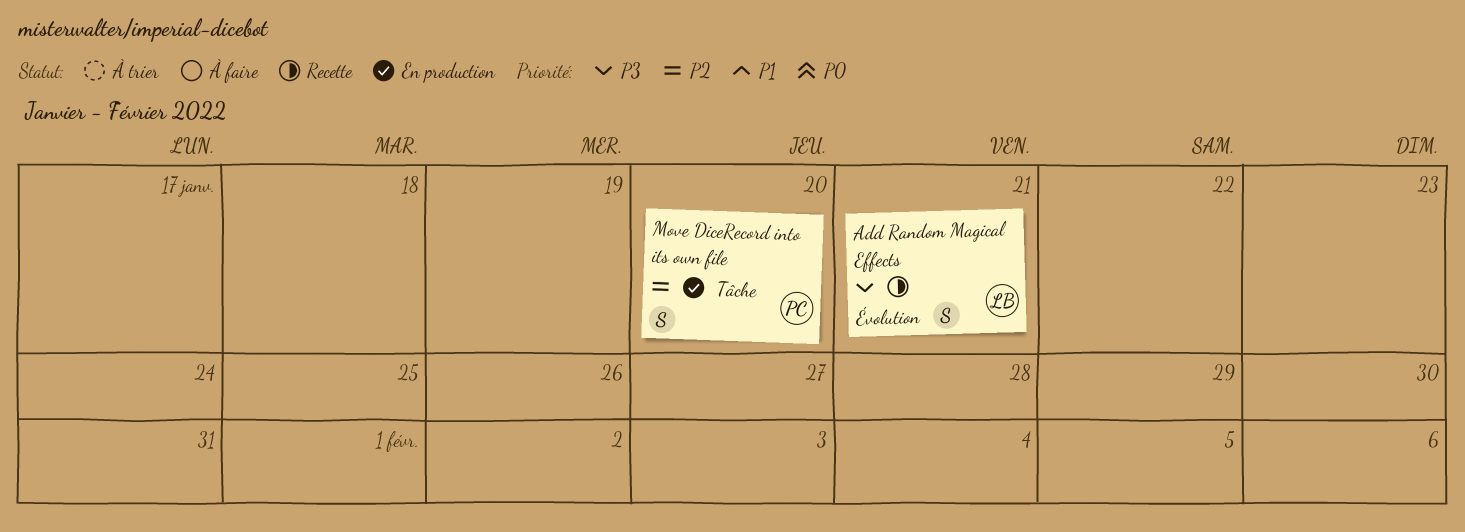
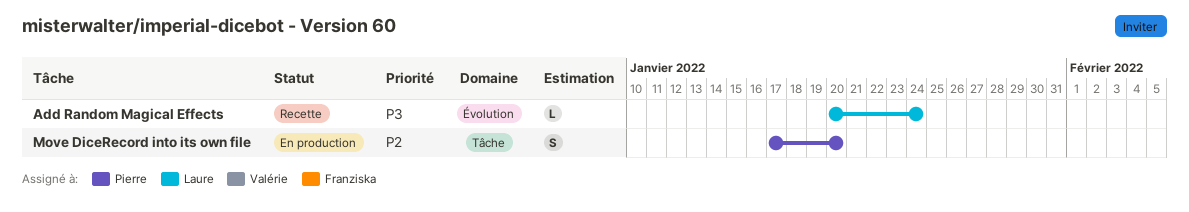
Add Random Magical Effects, estimate: S -> L
Add Random Magical Effects, due: Jan 21 -> Jan 24

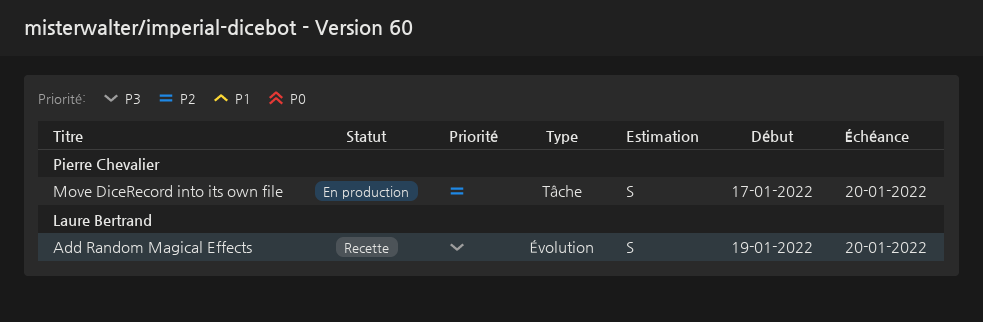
Add Random Magical Effects, estimate: L -> S
Add Random Magical Effects, start: Jan 20 -> Jan 19
Add Random Magical Effects, due: Jan 24 -> Jan 20

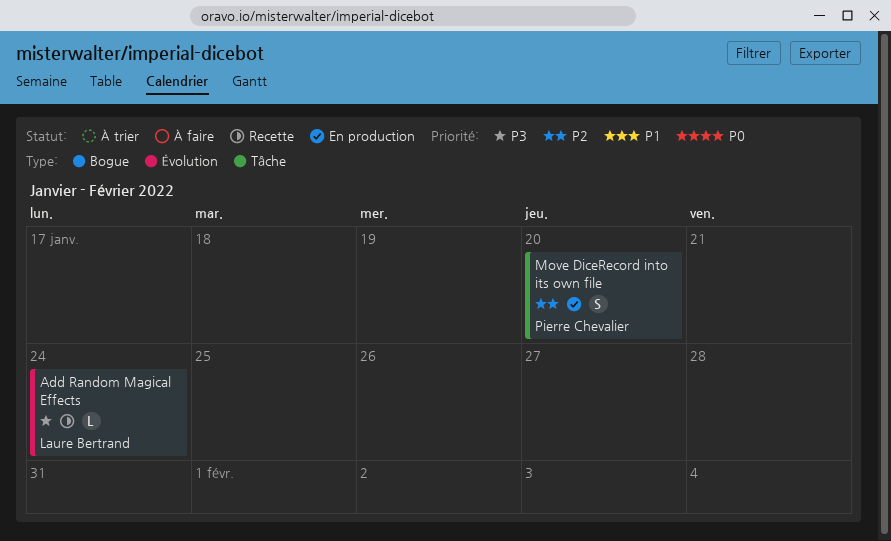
Add Random Magical Effects, estimate: S -> L
Add Random Magical Effects, due: Jan 20 -> Jan 24

